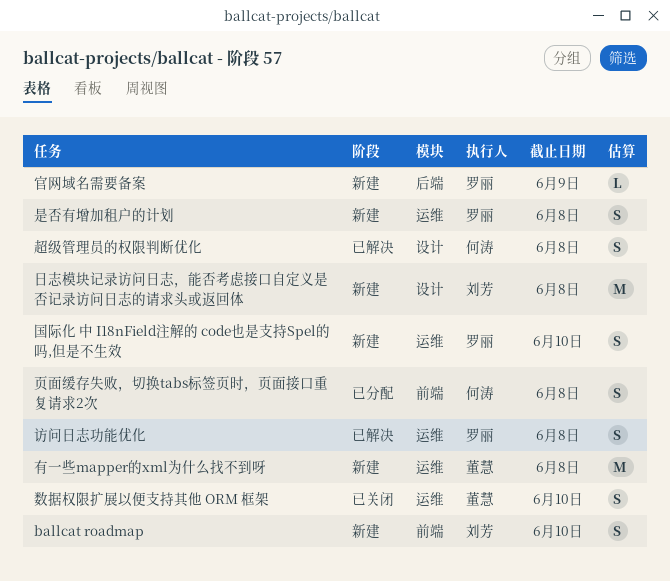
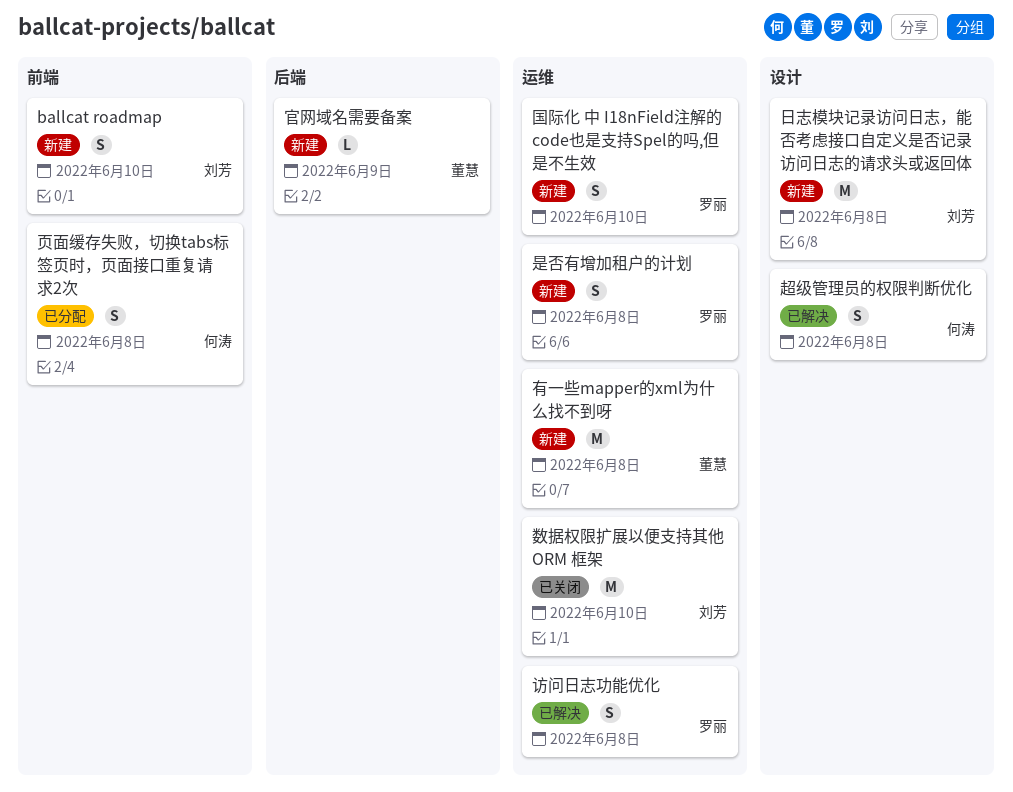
官网域名需要备案, owner: 罗丽 -> 董慧
数据权限扩展以便支持其他 ORM 框架, owner: 董慧 -> 刘芳
数据权限扩展以便支持其他 ORM 框架, estimate: S -> M

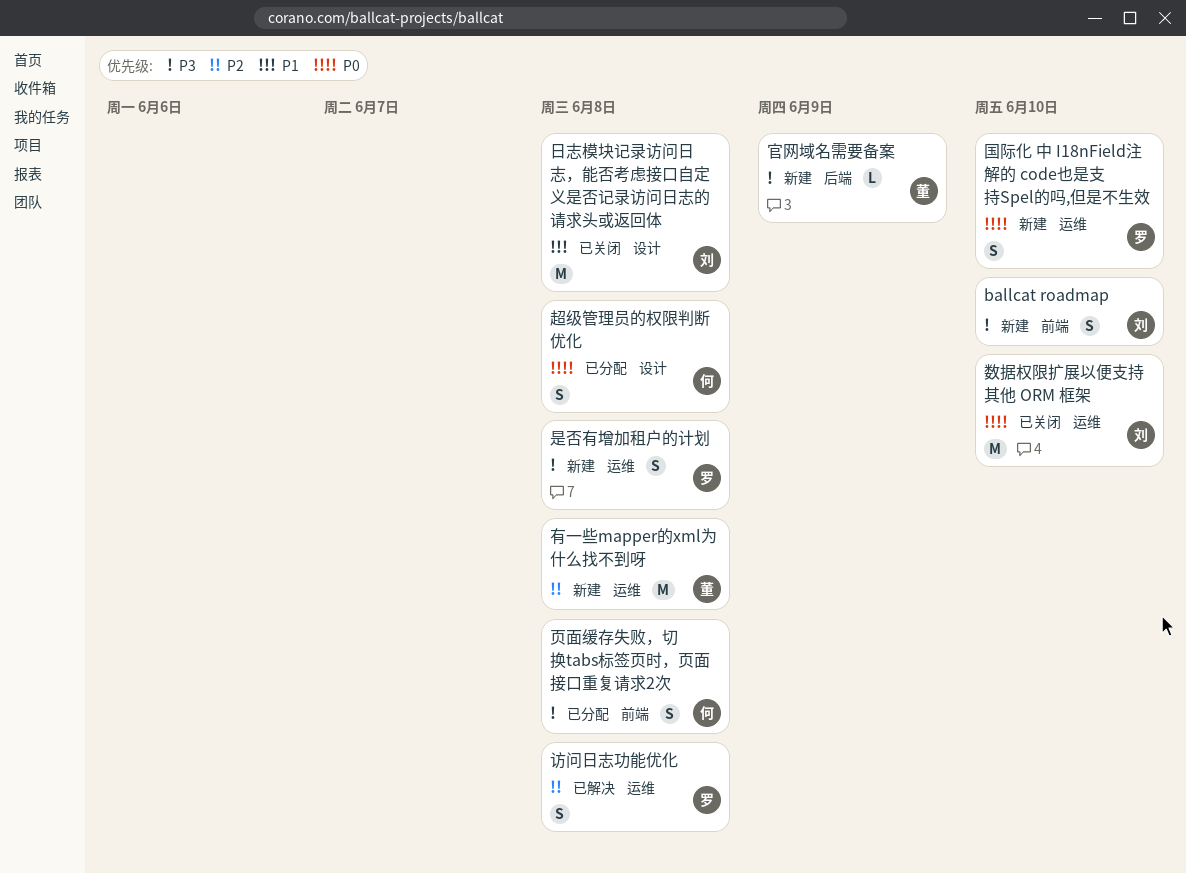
日志模块记录访问日志，能否考虑接口自定义是否记录访问日志的请求头或返回体, status: 新建 -> 已关闭
超级管理员的权限判断优化, status: 已解决 -> 已分配

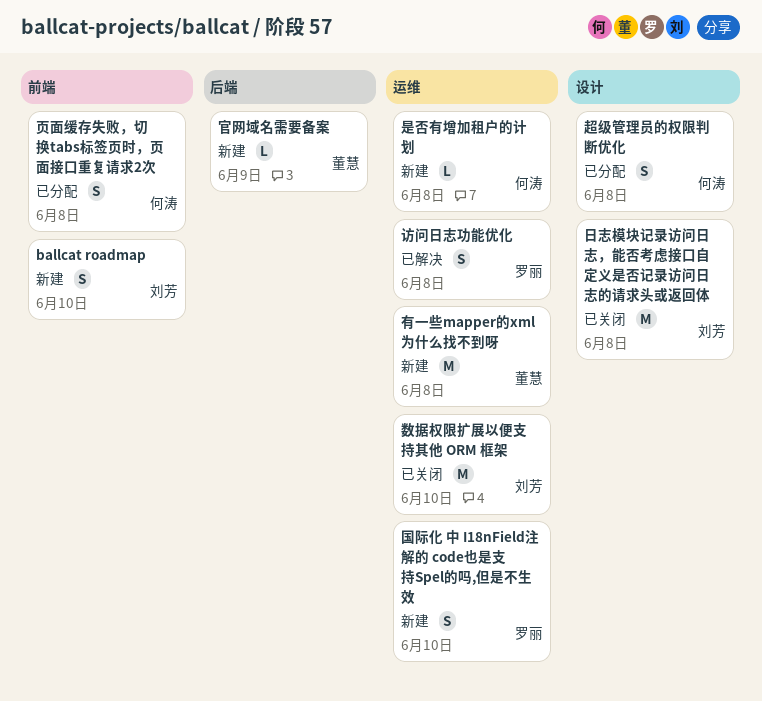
是否有增加租户的计划, owner: 罗丽 -> 何涛
是否有增加租户的计划, estimate: S -> L

